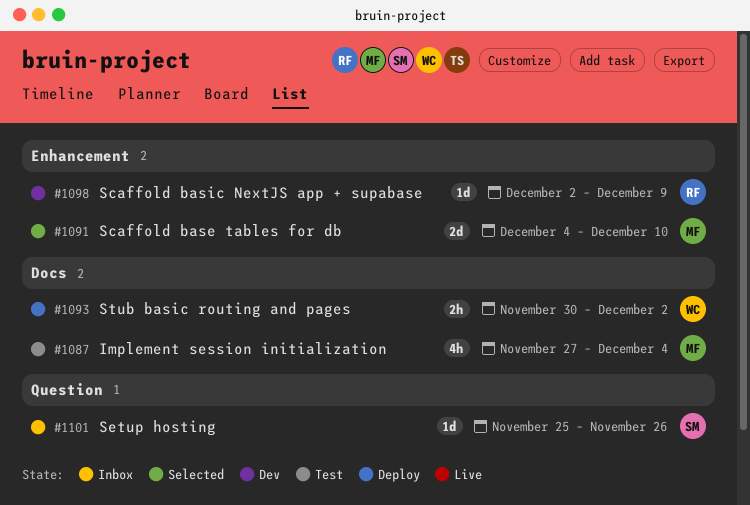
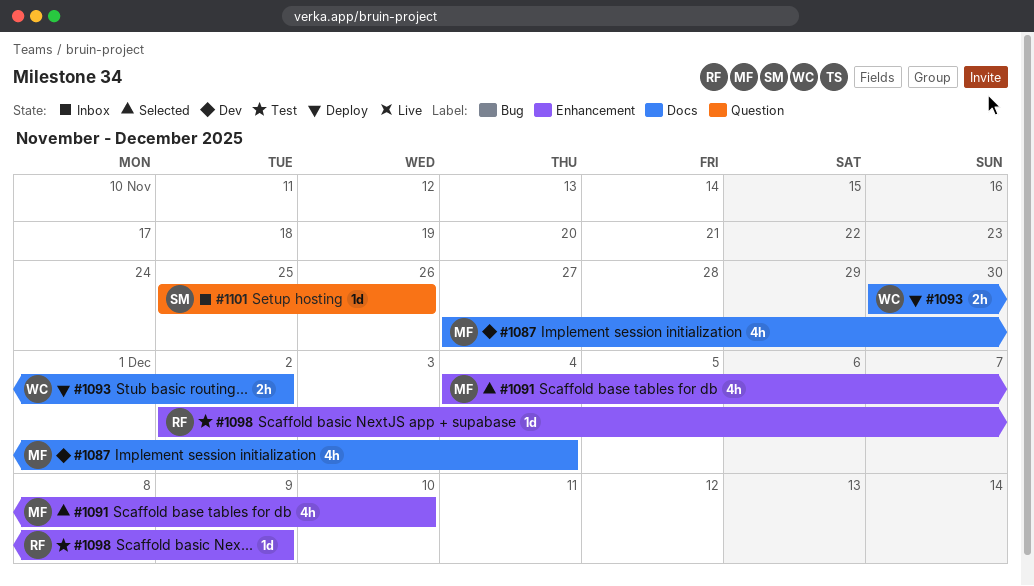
#1087, status: Test -> Dev
#1091, estimate: 2d -> 4h
#1098, status: Dev -> Test

